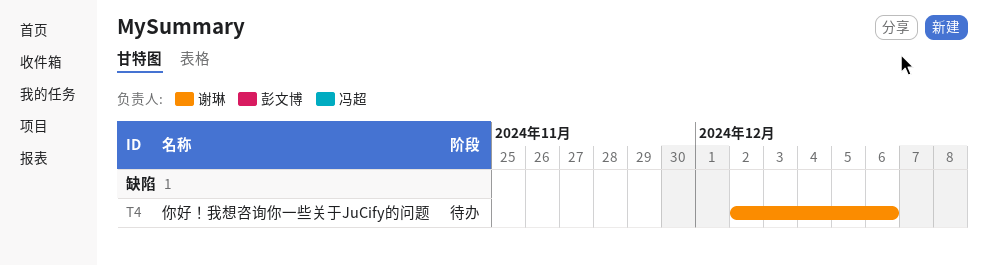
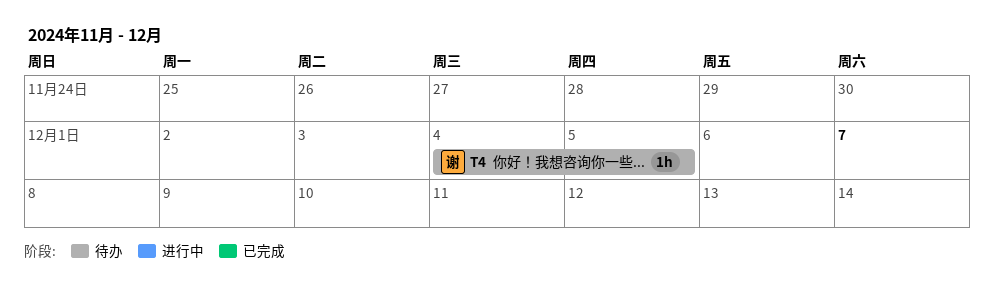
T4, start: Dec 2 -> Dec 4
T4, due: Dec 6 -> Dec 5

